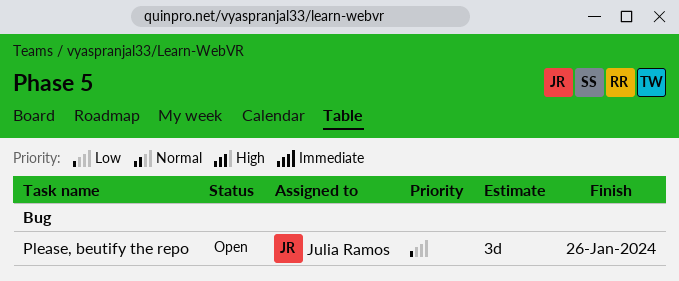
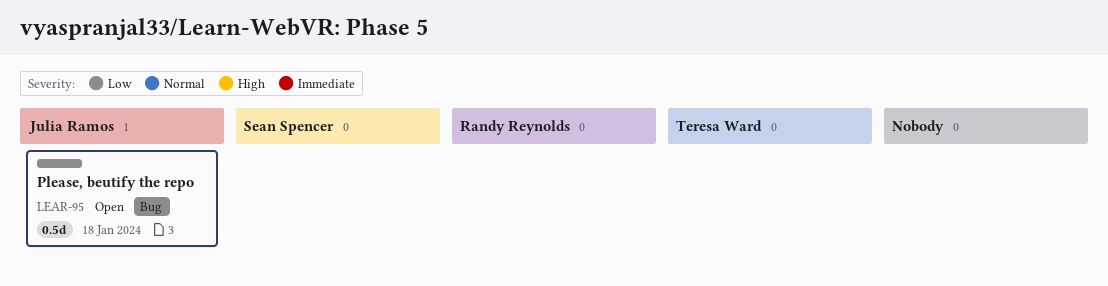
Please, beutify the repo, estimate: 3d -> 0.5d
Please, beutify the repo, due: Jan 26 -> Jan 18

